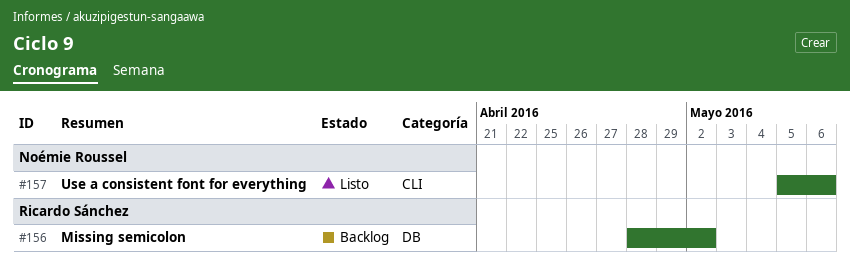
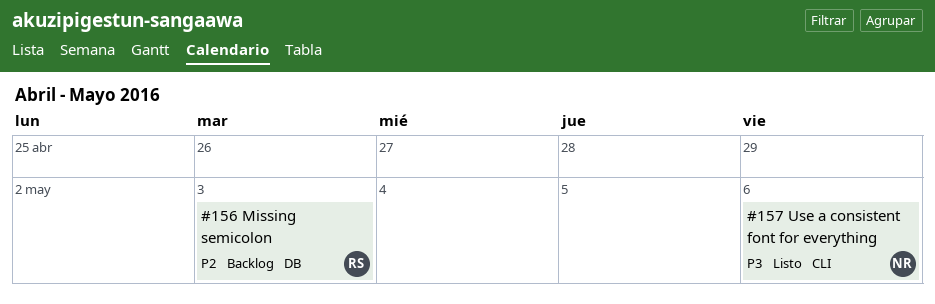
#156, due: May 2 -> May 3

